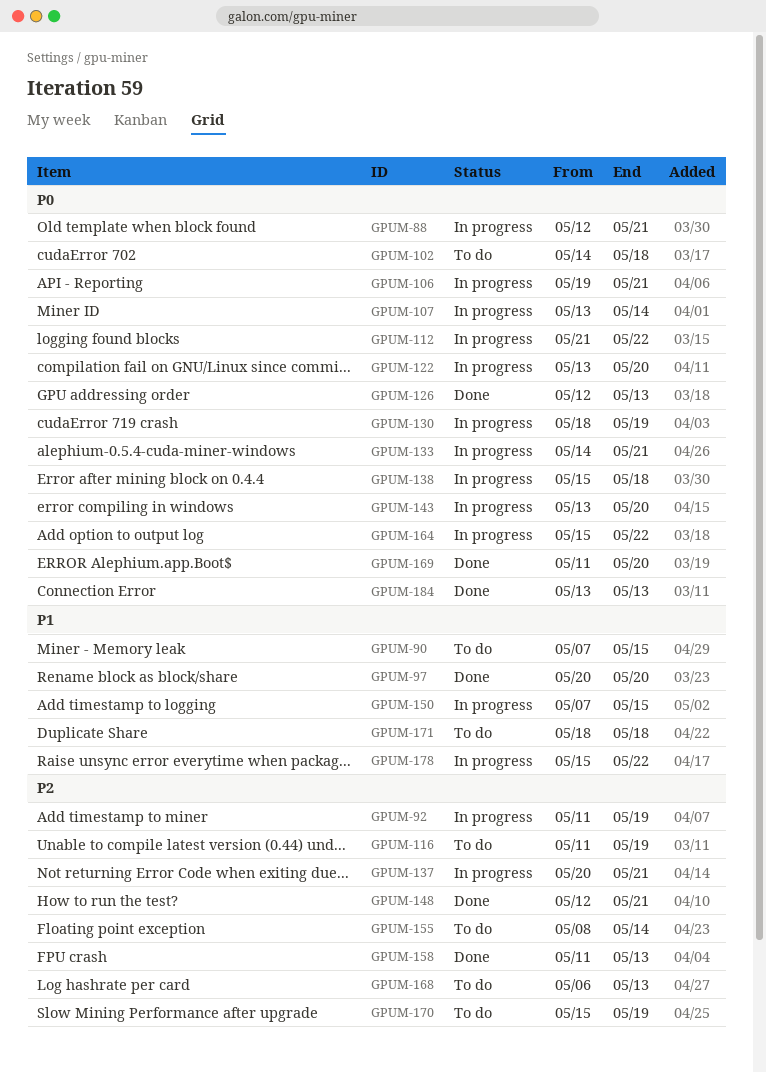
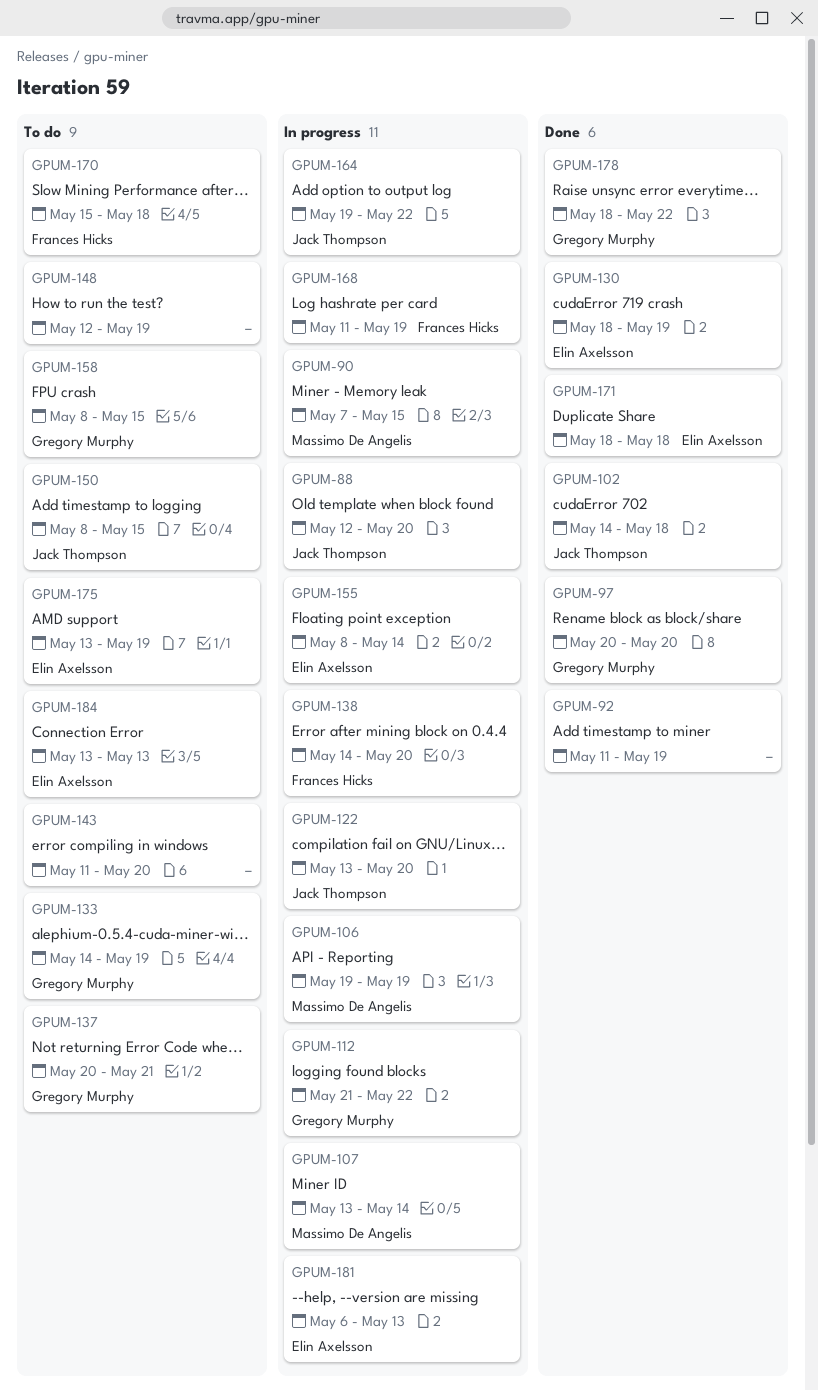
GPUM-88, due: May 21 -> May 20
GPUM-90, status: To do -> In progress
GPUM-92, status: In progress -> Done
GPUM-102, status: To do -> Done
GPUM-106, due: May 21 -> May 19
GPUM-116: present -> none
GPUM-126: present -> none
GPUM-130, status: In progress -> Done
GPUM-133, status: In progress -> To do
GPUM-133, due: May 21 -> May 19
GPUM-137, status: In progress -> To do
GPUM-138, start: May 15 -> May 14
GPUM-138, due: May 18 -> May 20
GPUM-143, status: In progress -> To do
GPUM-143, start: May 13 -> May 11
GPUM-148, status: Done -> To do
GPUM-148, due: May 21 -> May 19
GPUM-150, status: In progress -> To do
GPUM-150, start: May 7 -> May 8
GPUM-155, status: To do -> In progress
GPUM-158, status: Done -> To do
GPUM-158, start: May 11 -> May 8
GPUM-158, due: May 13 -> May 15
GPUM-164, start: May 15 -> May 19
GPUM-168, status: To do -> In progress
GPUM-168, start: May 6 -> May 11
GPUM-168, due: May 13 -> May 19
GPUM-169: present -> none
GPUM-170, due: May 19 -> May 18
GPUM-171, status: To do -> Done
GPUM-175: none -> present
GPUM-178, status: In progress -> Done
GPUM-178, start: May 15 -> May 18
GPUM-181: none -> present
GPUM-184, status: Done -> To do

